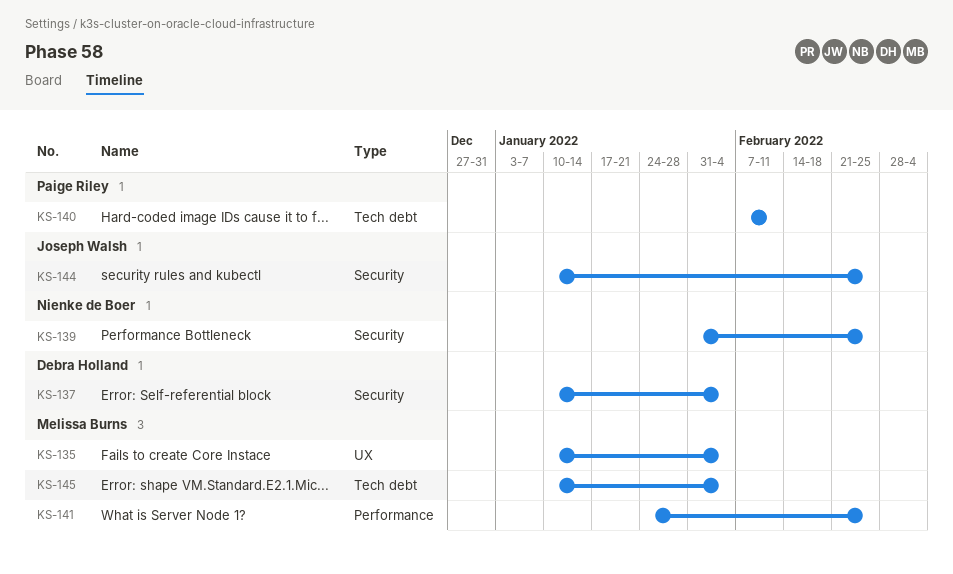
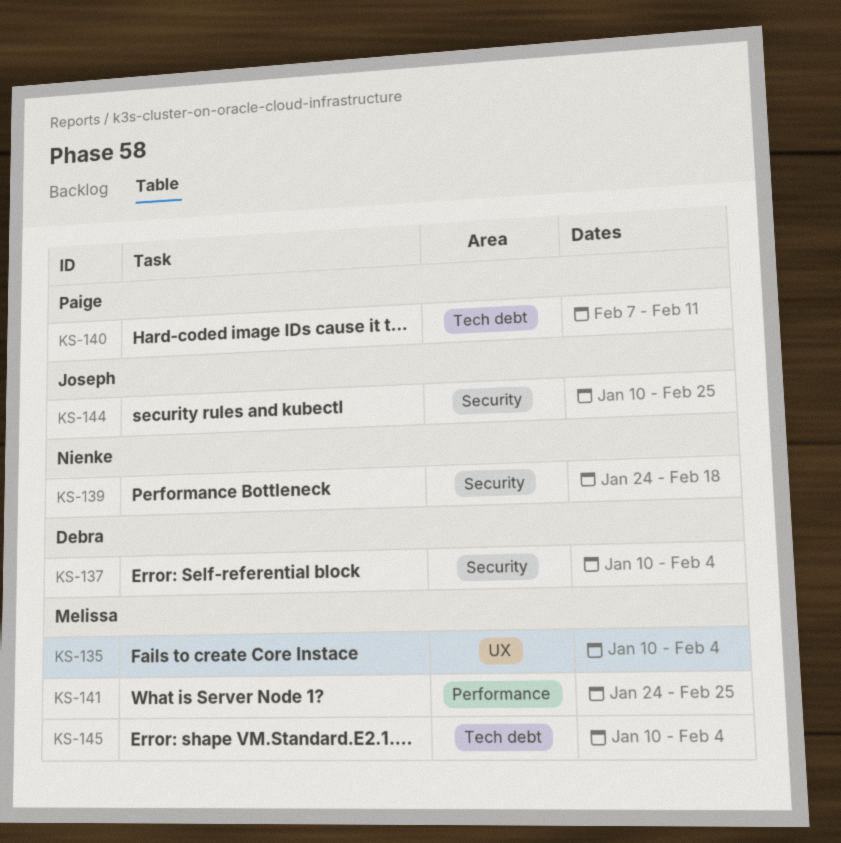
KS-139, start: Jan 31 -> Jan 24
KS-139, due: Feb 25 -> Feb 18

